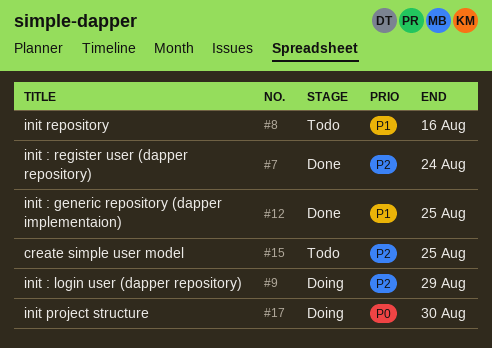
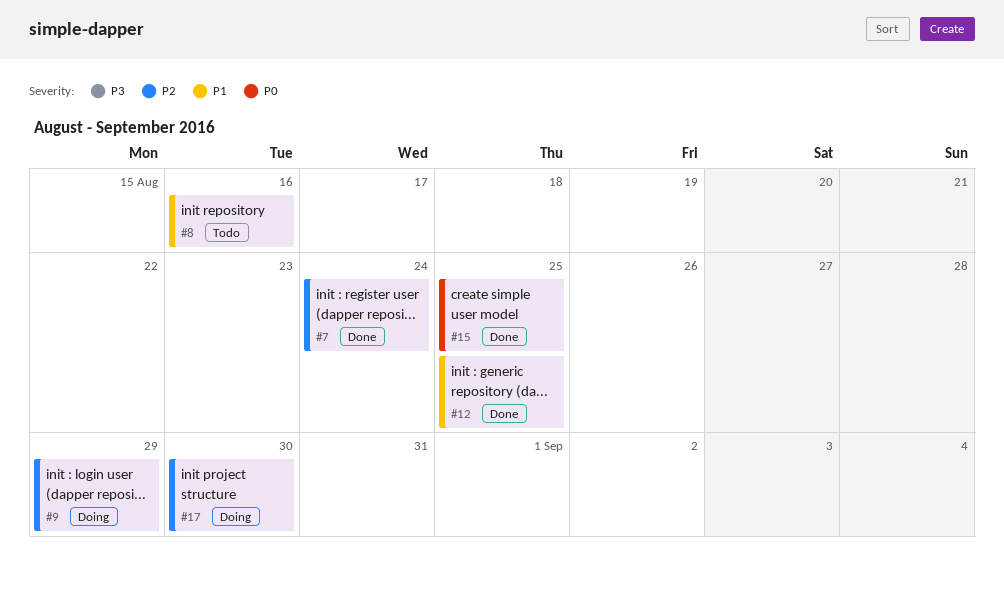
#15, status: Todo -> Done
#15, priority: P2 -> P0
#17, priority: P0 -> P2

